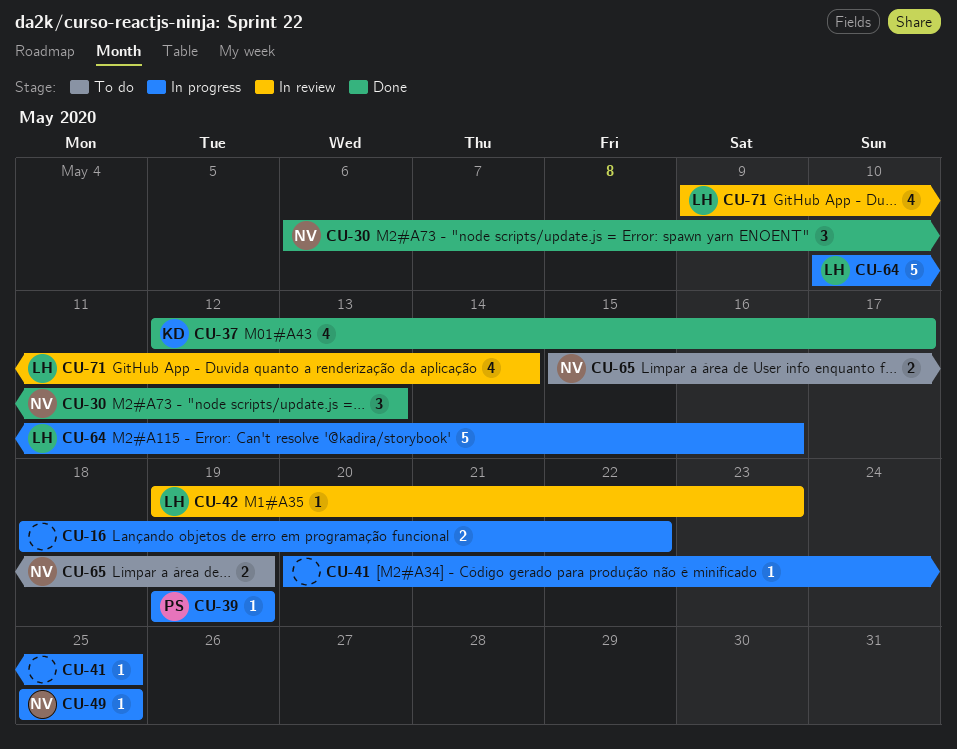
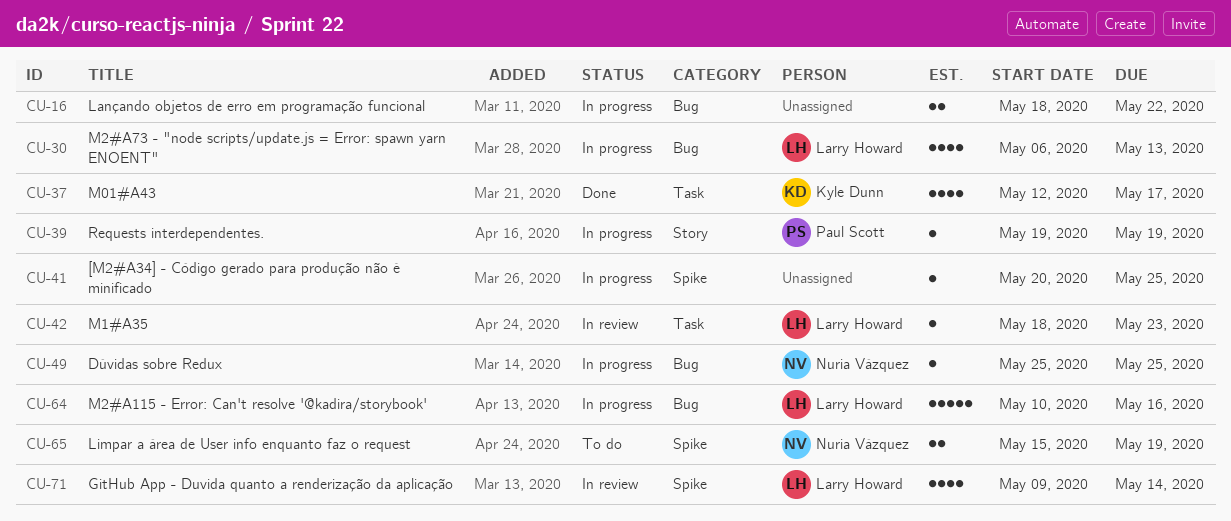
CU-30, status: Done -> In progress
CU-30, owner: Nuria Vázquez -> Larry Howard
CU-30, estimate: 3 -> 4
CU-42, start: May 19 -> May 18

